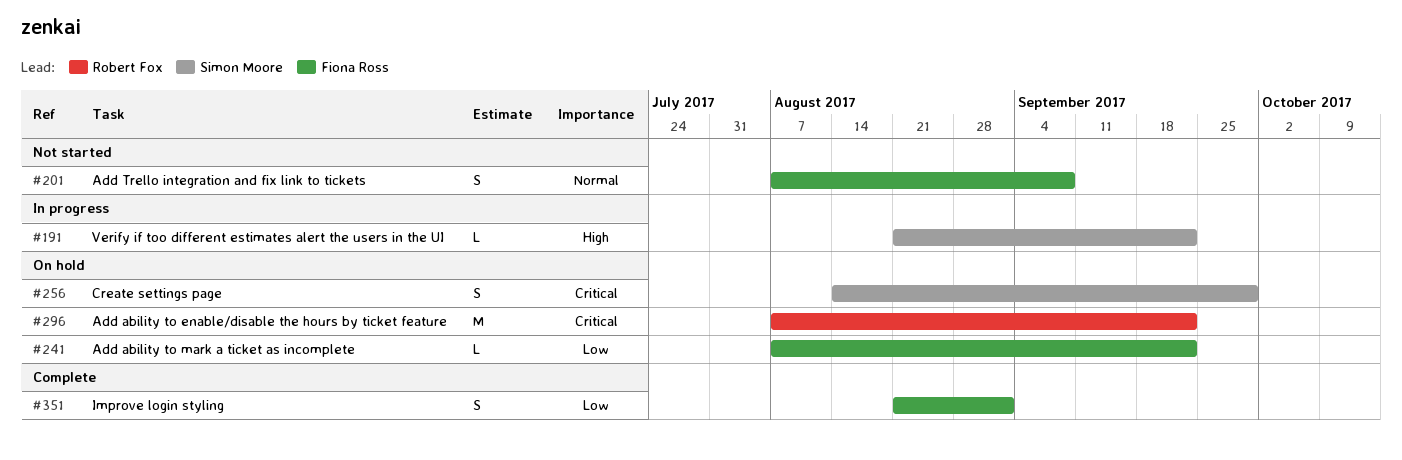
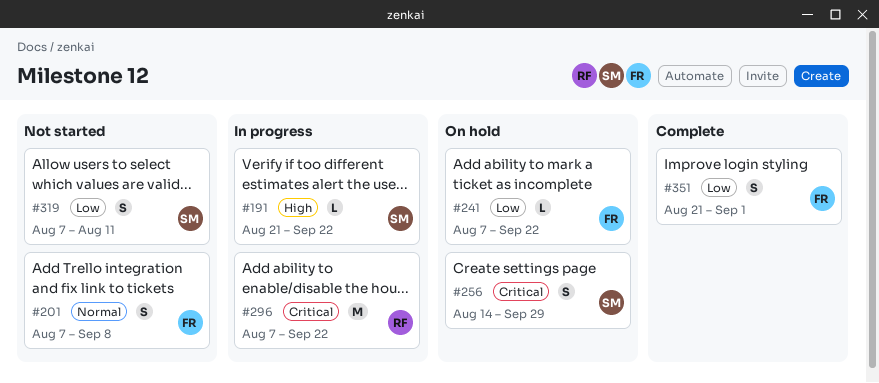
#296, status: On hold -> In progress
#319: none -> present

